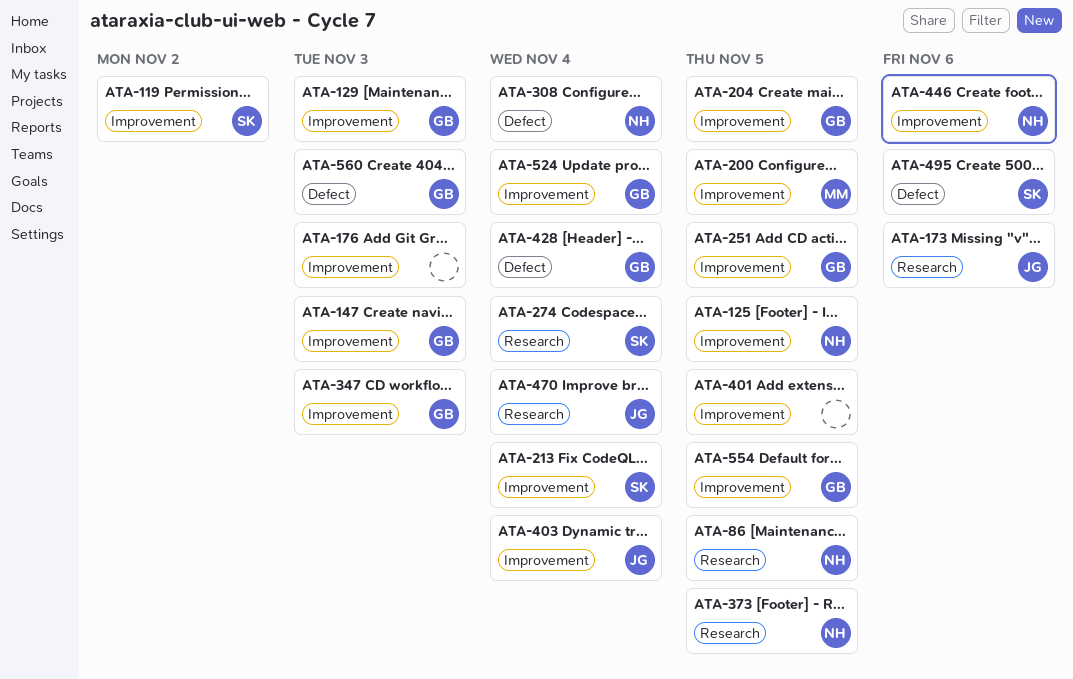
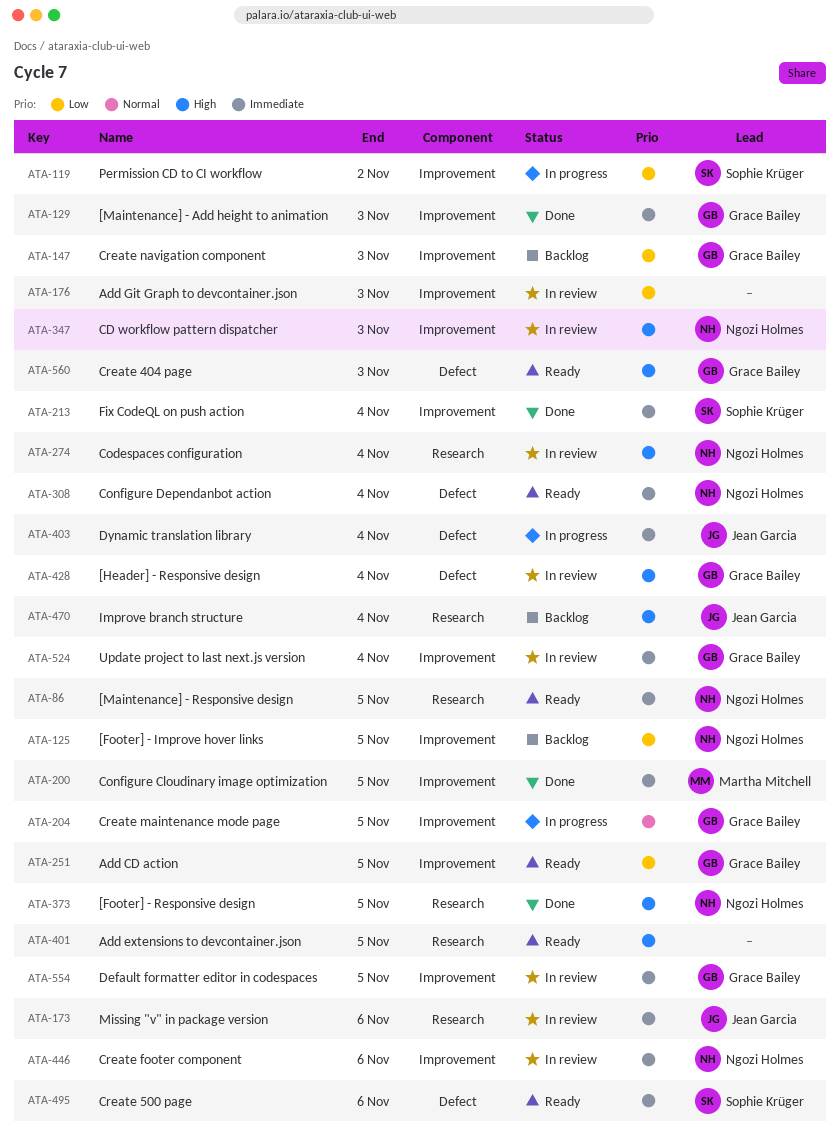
ATA-274, owner: Sophie Krüger -> Ngozi Holmes
ATA-347, owner: Grace Bailey -> Ngozi Holmes
ATA-401, label: Improvement -> Research
ATA-403, label: Improvement -> Defect

